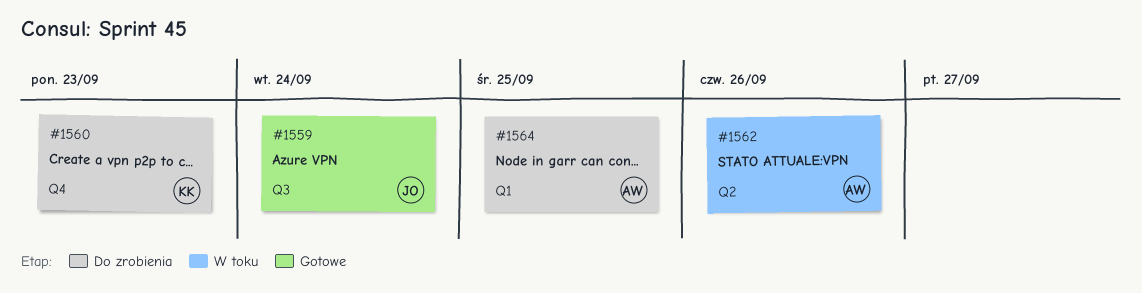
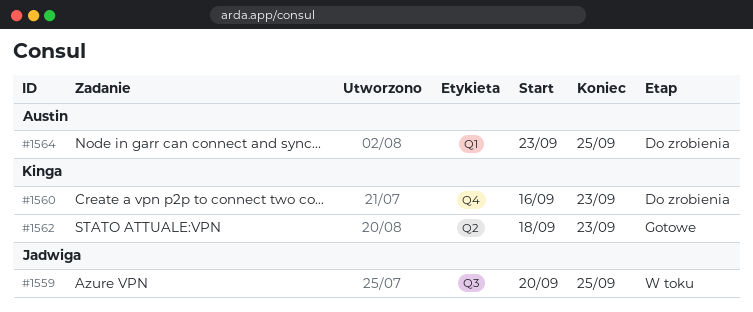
#1559, status: Gotowe -> W toku
#1559, due: Sep 24 -> Sep 25
#1562, status: W toku -> Gotowe
#1562, owner: Austin -> Kinga
#1562, due: Sep 26 -> Sep 23

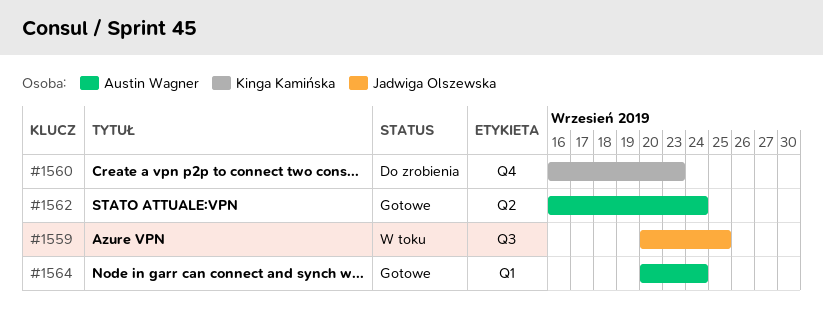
#1562, owner: Kinga Kamińska -> Austin Wagner
#1562, start: Sep 18 -> Sep 16
#1562, due: Sep 23 -> Sep 24
#1564, status: Do zrobienia -> Gotowe
#1564, start: Sep 23 -> Sep 20
#1564, due: Sep 25 -> Sep 24

